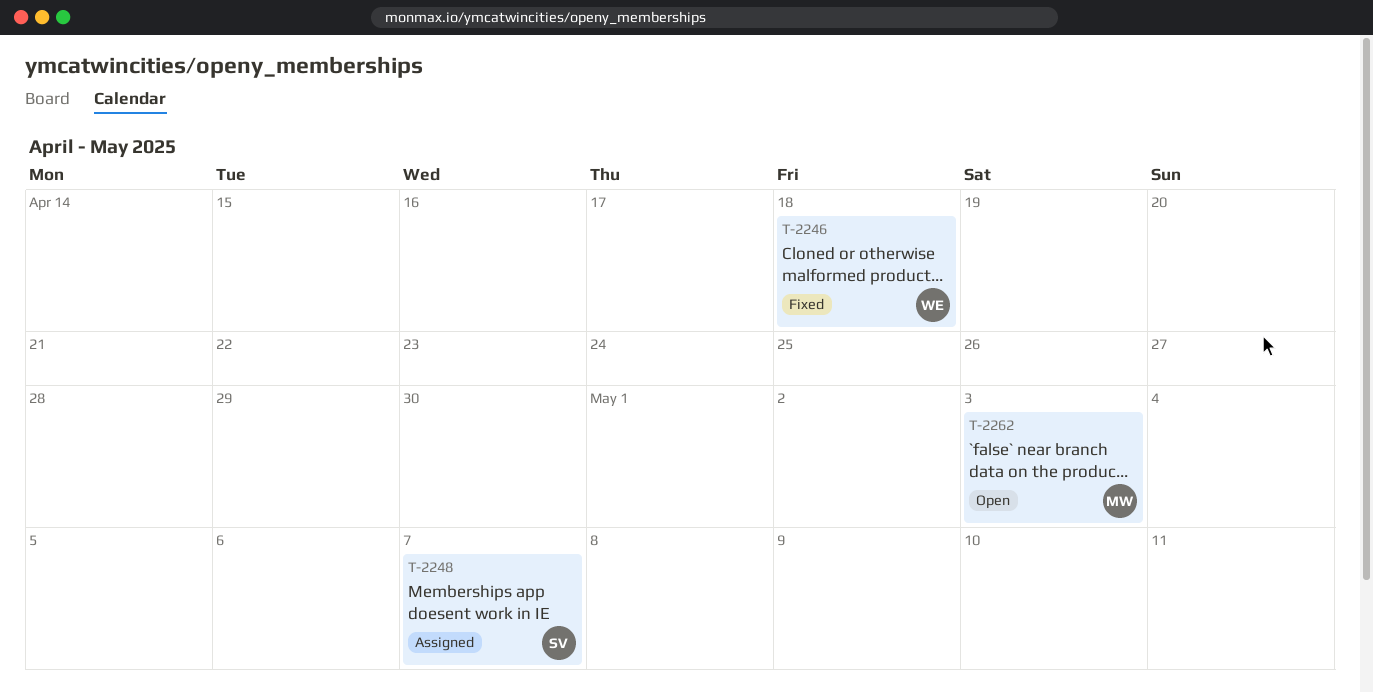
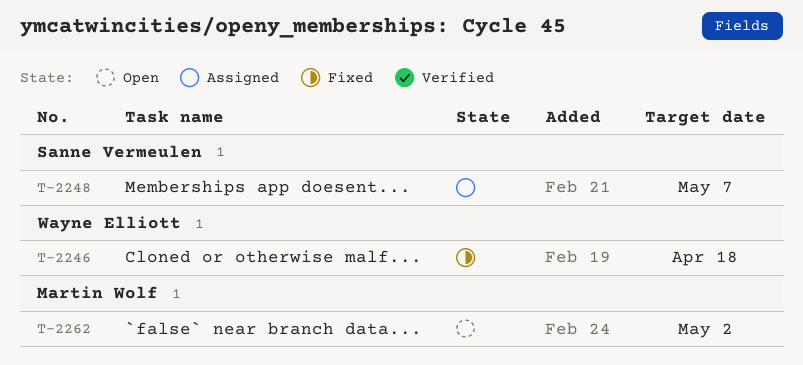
T-2262, due: May 3 -> May 2

